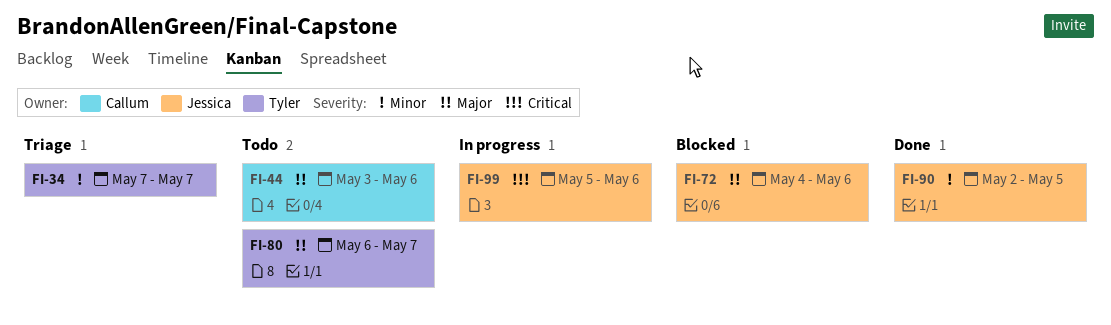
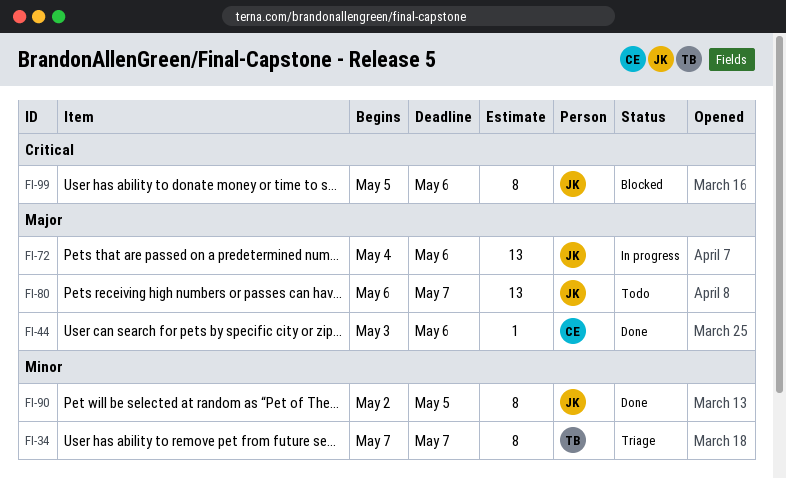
FI-44, status: Todo -> Done
FI-72, status: Blocked -> In progress
FI-80, owner: Tyler -> Jessica
FI-99, status: In progress -> Blocked

